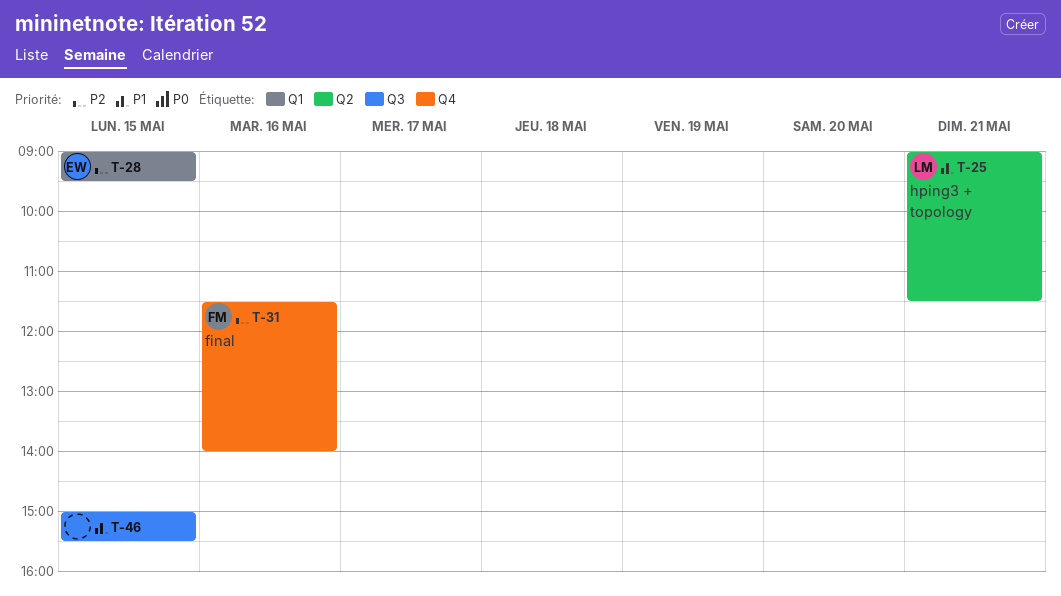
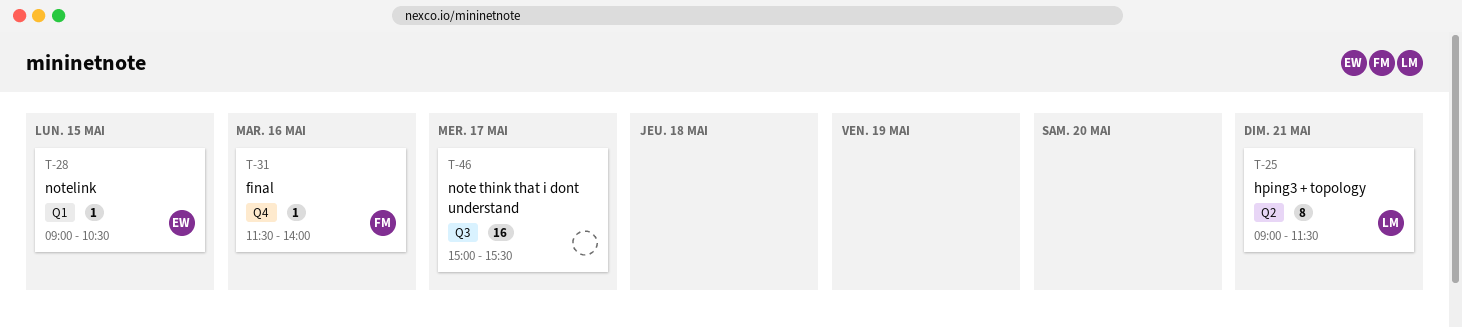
T-28, ends: 09:30 -> 10:30
T-46, day: May 15 -> May 17

